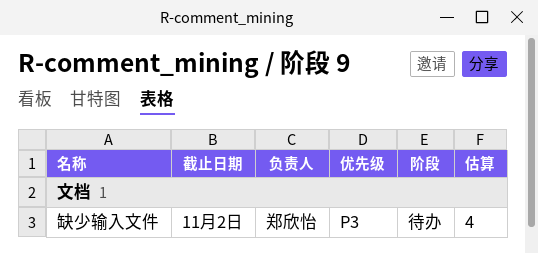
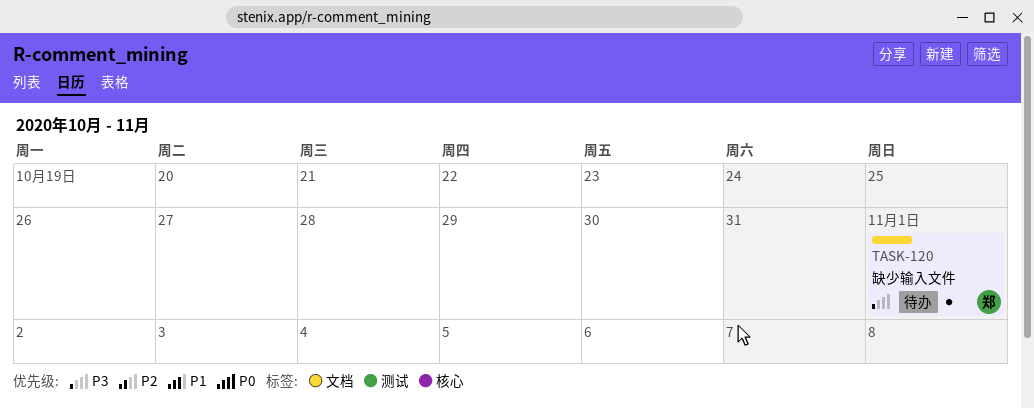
缺少输入文件, estimate: 4 -> 1
缺少输入文件, due: Nov 2 -> Nov 1

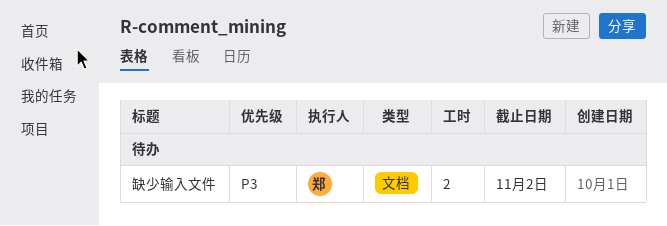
缺少输入文件, estimate: 1 -> 2
缺少输入文件, due: Nov 1 -> Nov 2

